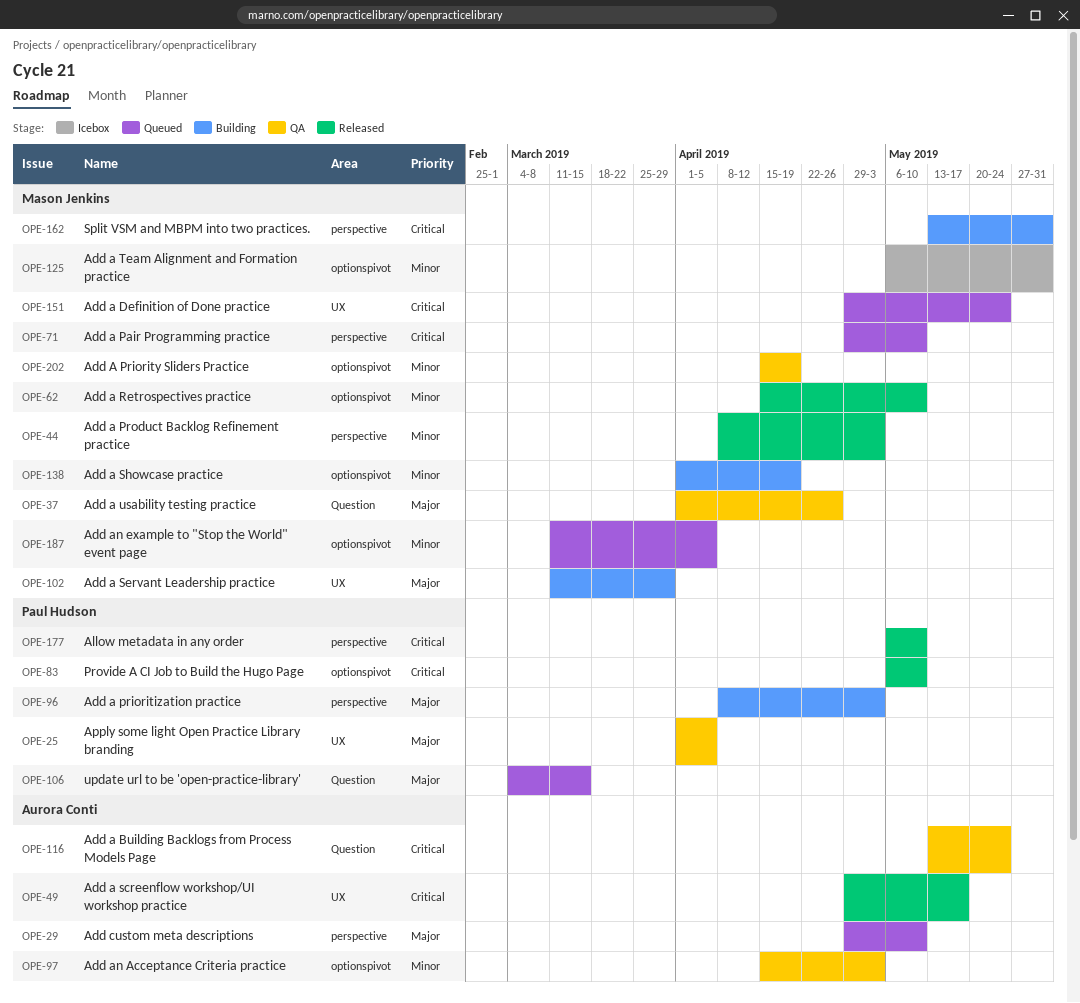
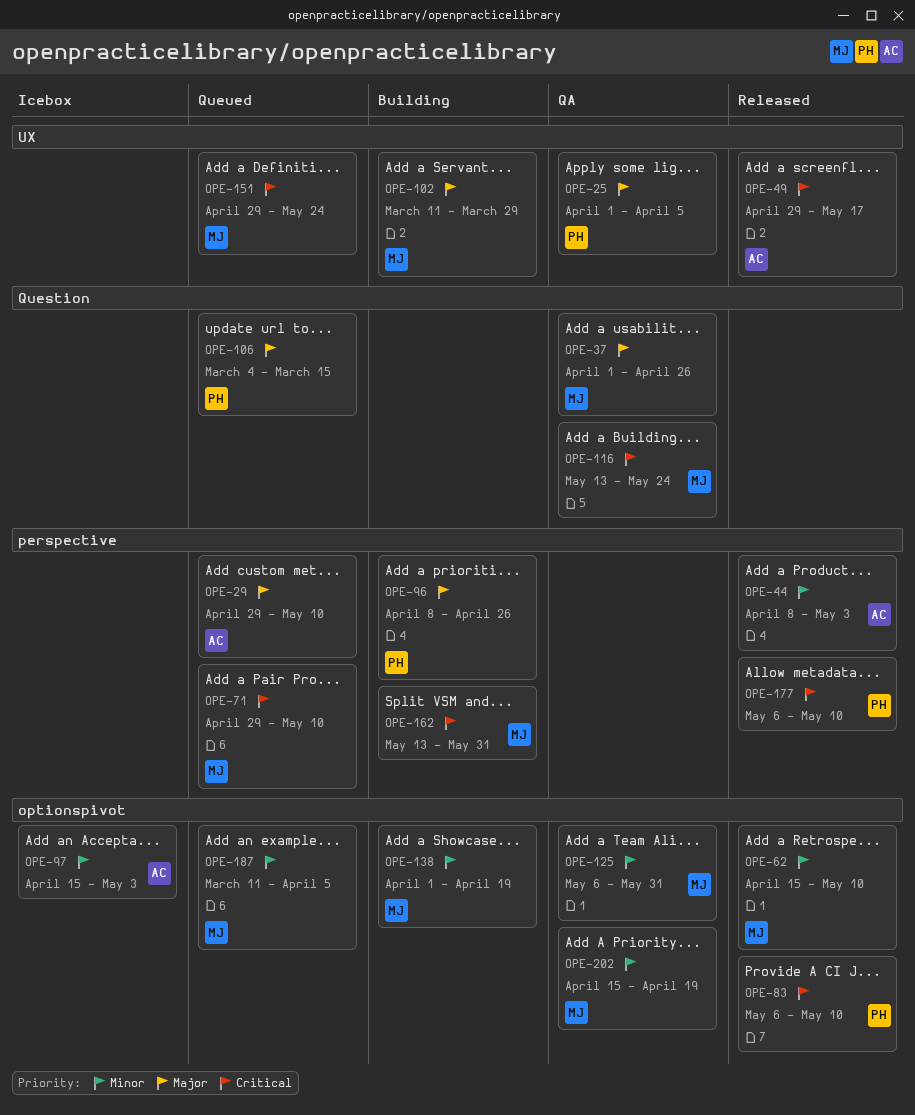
OPE-44, owner: Mason Jenkins -> Aurora Conti
OPE-96, due: May 3 -> Apr 26
OPE-97, status: QA -> Icebox
OPE-116, owner: Aurora Conti -> Mason Jenkins
OPE-125, status: Icebox -> QA

